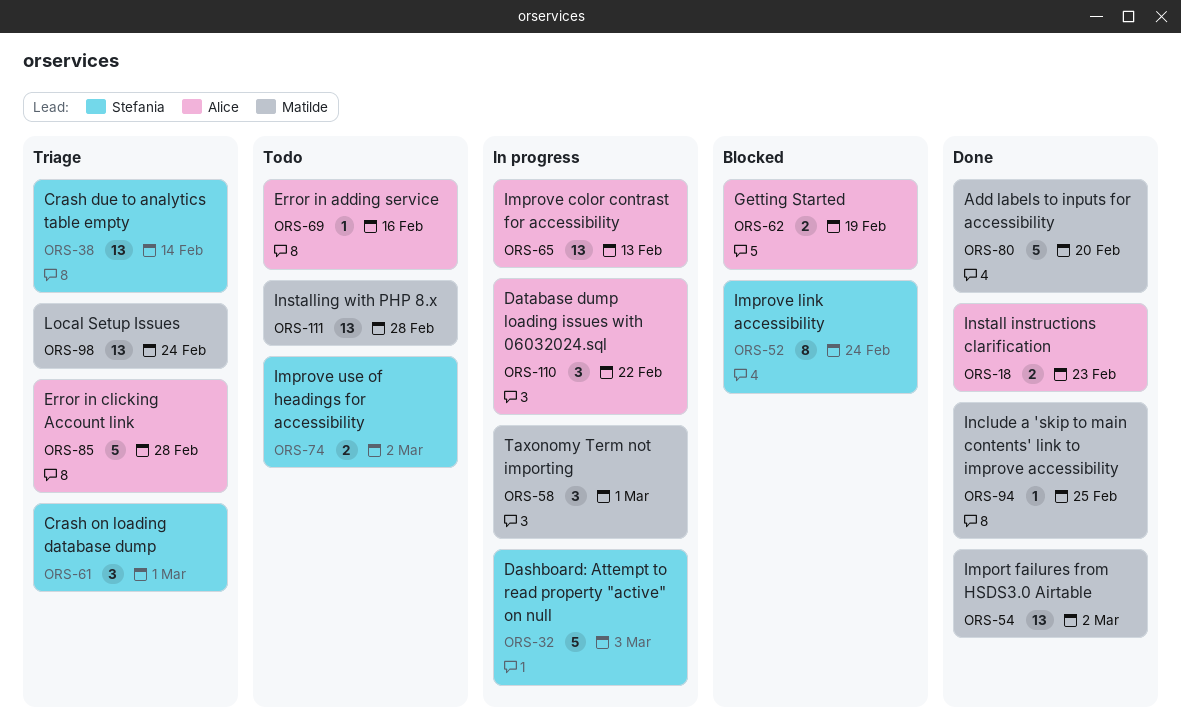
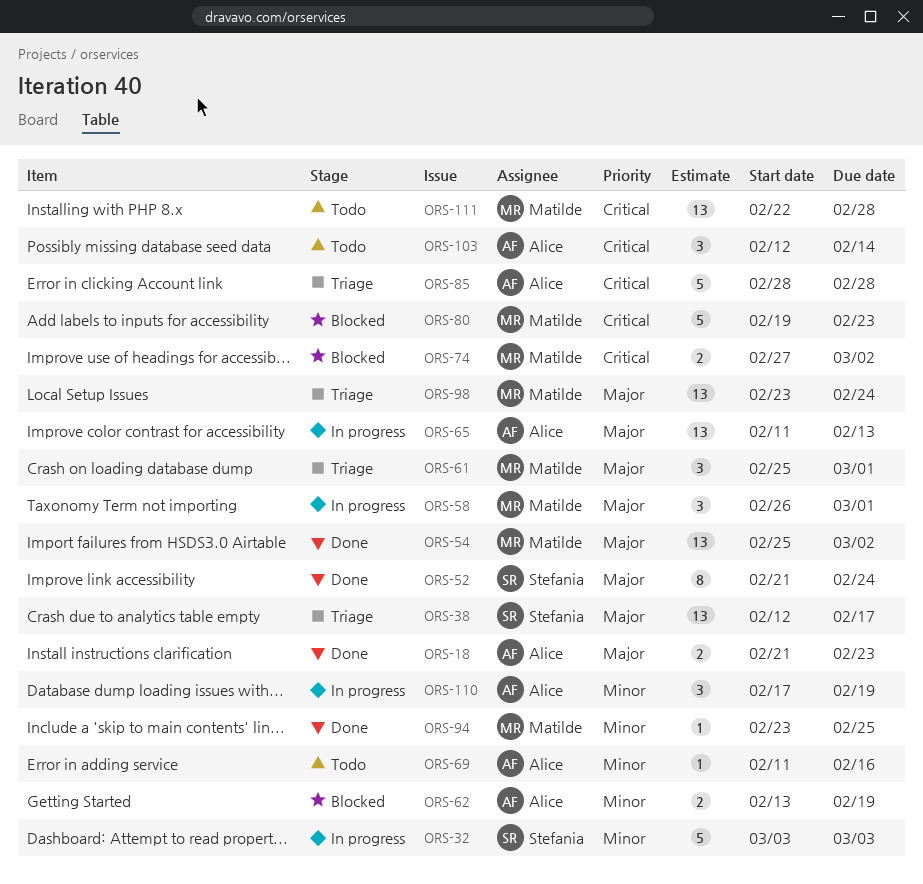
ORS-38, due: Feb 14 -> Feb 17
ORS-52, status: Blocked -> Done
ORS-61, owner: Stefania -> Matilde
ORS-74, status: Todo -> Blocked
ORS-74, owner: Stefania -> Matilde
ORS-80, status: Done -> Blocked
ORS-80, due: Feb 20 -> Feb 23
ORS-103: none -> present
ORS-110, due: Feb 22 -> Feb 19

